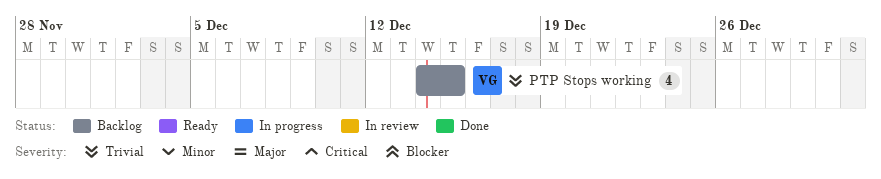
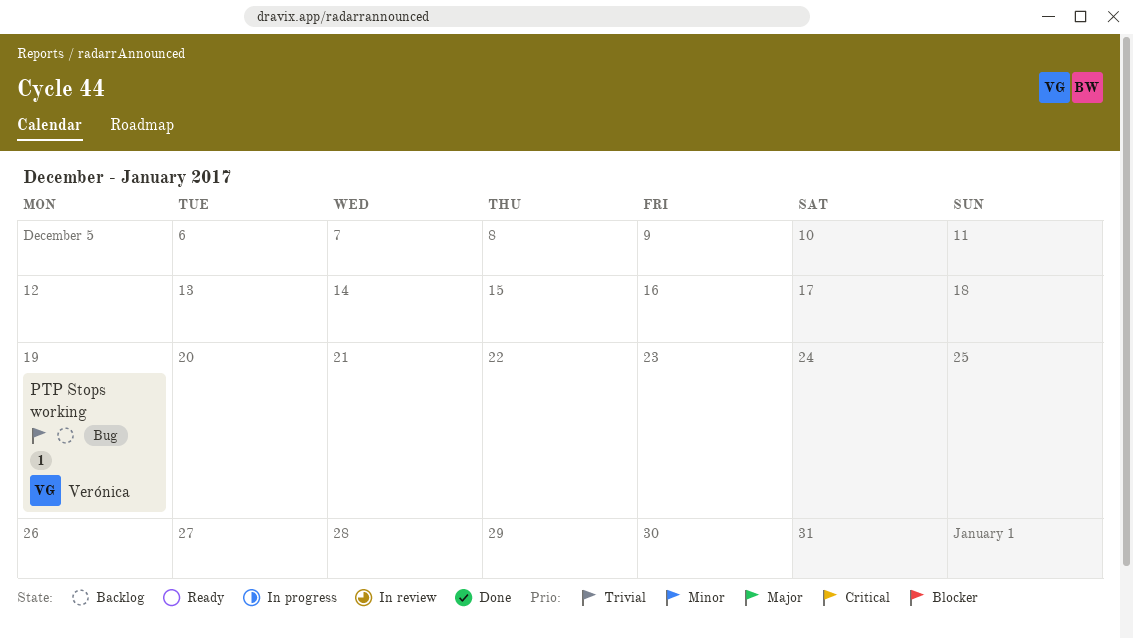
PTP Stops working, estimate: 4 -> 1
PTP Stops working, due: Dec 15 -> Dec 19

